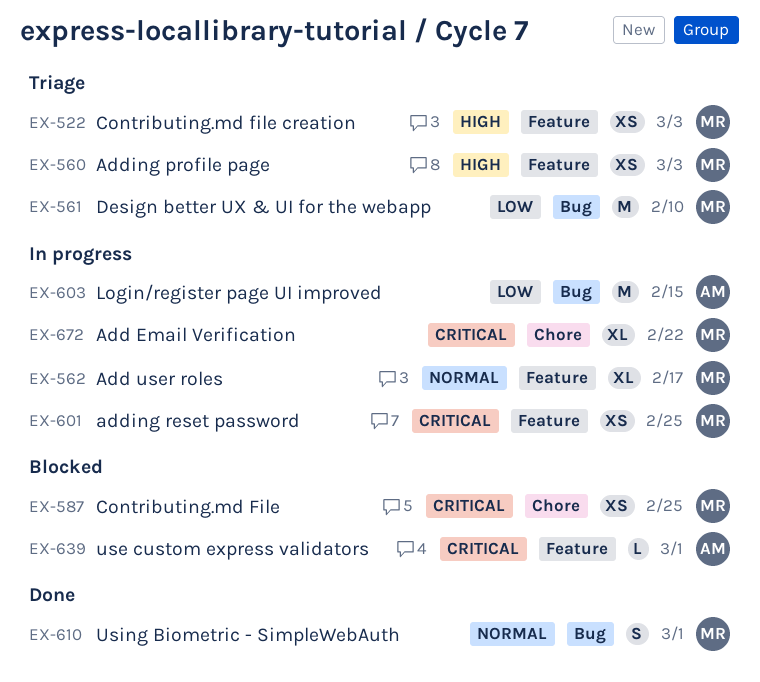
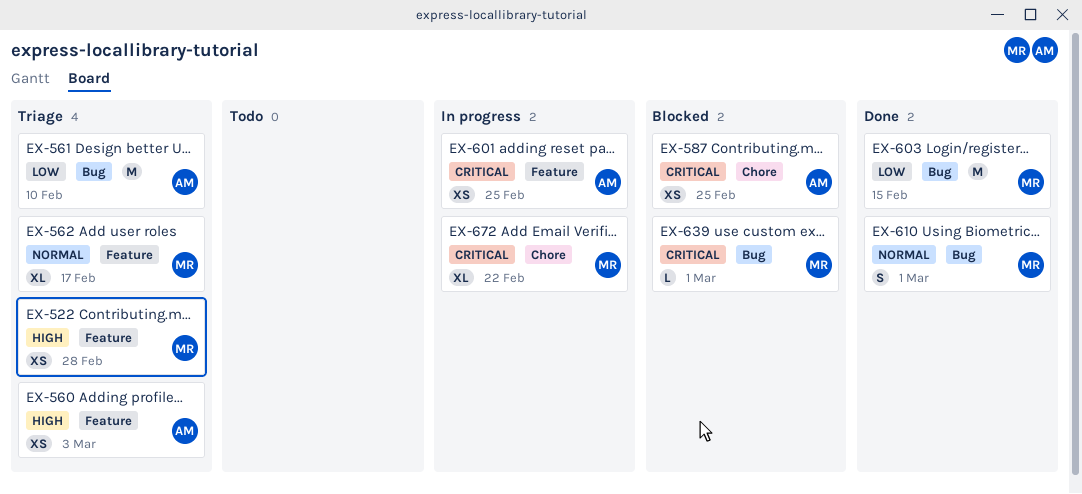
EX-522, due: Mar 3 -> Feb 28
EX-560, owner: MR -> AM
EX-561, owner: MR -> AM
EX-562, status: In progress -> Triage
EX-587, owner: MR -> AM
EX-601, owner: MR -> AM
EX-603, status: In progress -> Done
EX-603, owner: AM -> MR
EX-639, owner: AM -> MR
EX-639, label: Feature -> Bug

